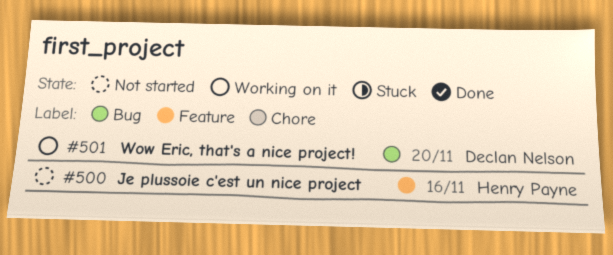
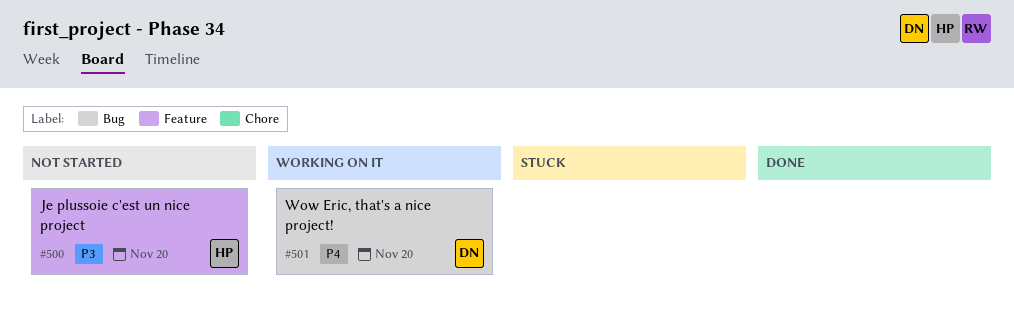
#500, due: Nov 16 -> Nov 20

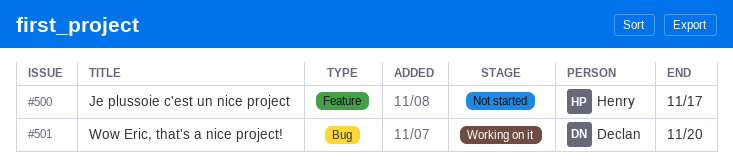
#500, due: Nov 20 -> Nov 17

